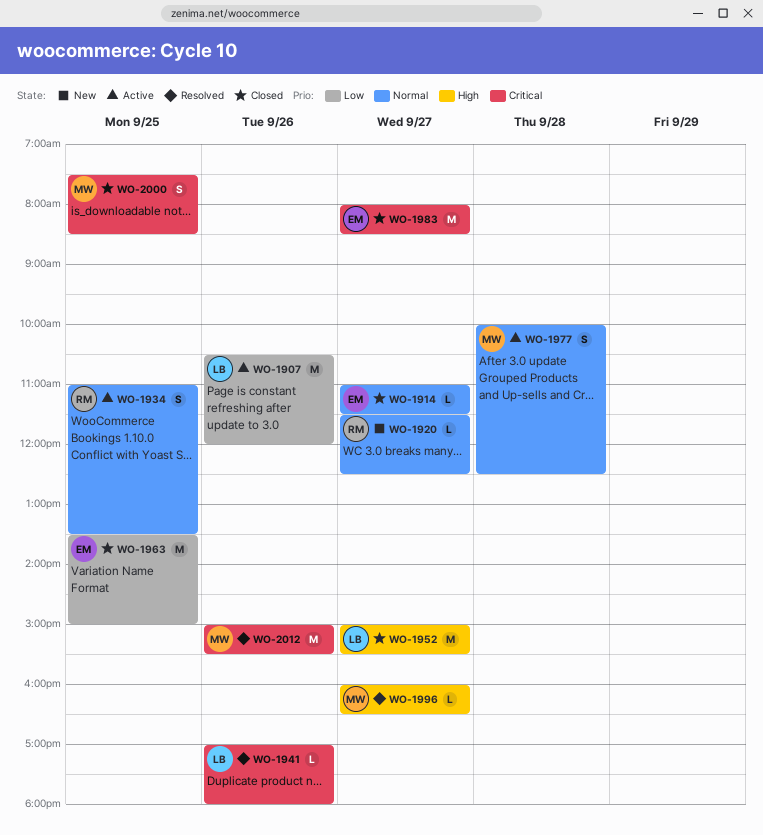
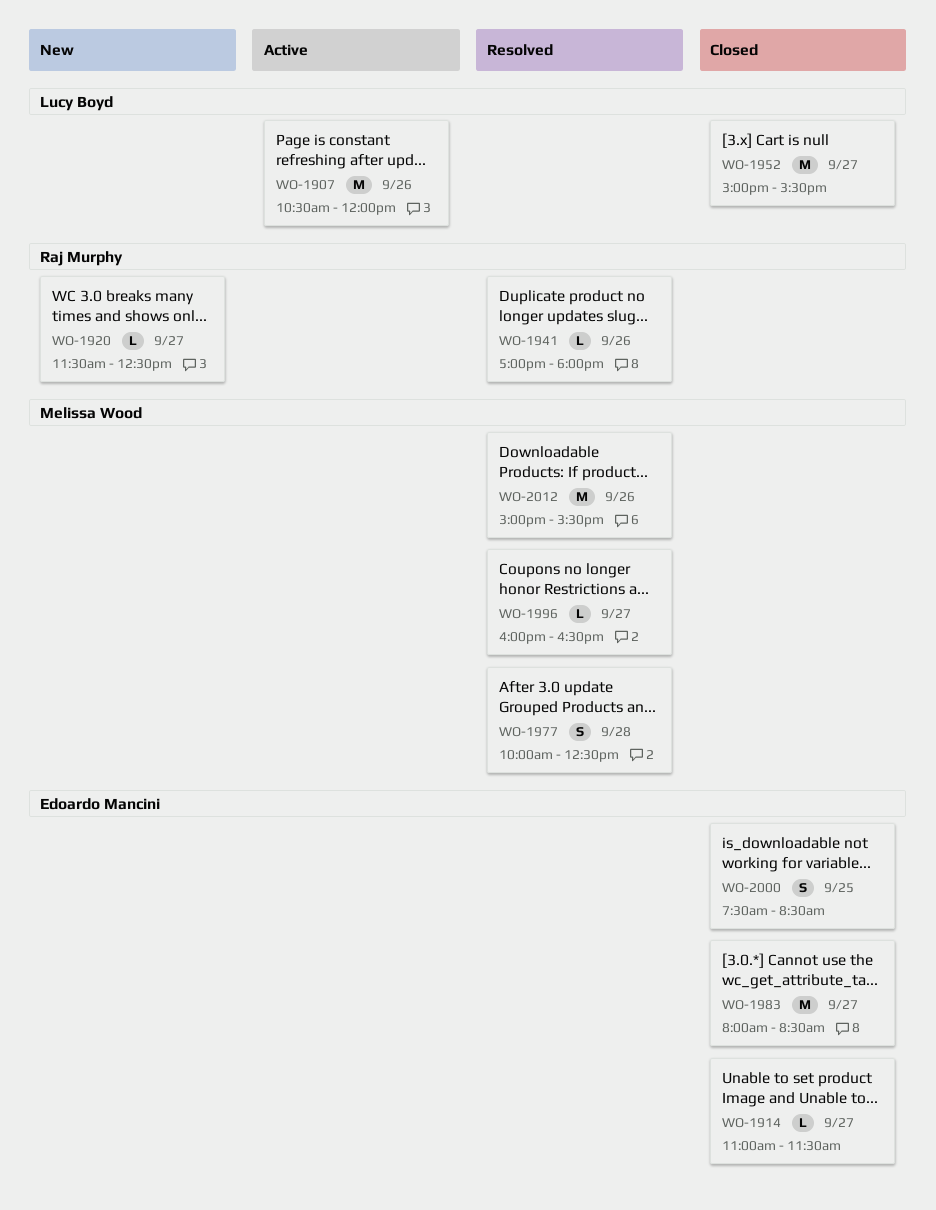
WO-1934: present -> none
WO-1941, owner: Lucy Boyd -> Raj Murphy
WO-1963: present -> none
WO-1977, status: Active -> Resolved
WO-2000, owner: Melissa Wood -> Edoardo Mancini

